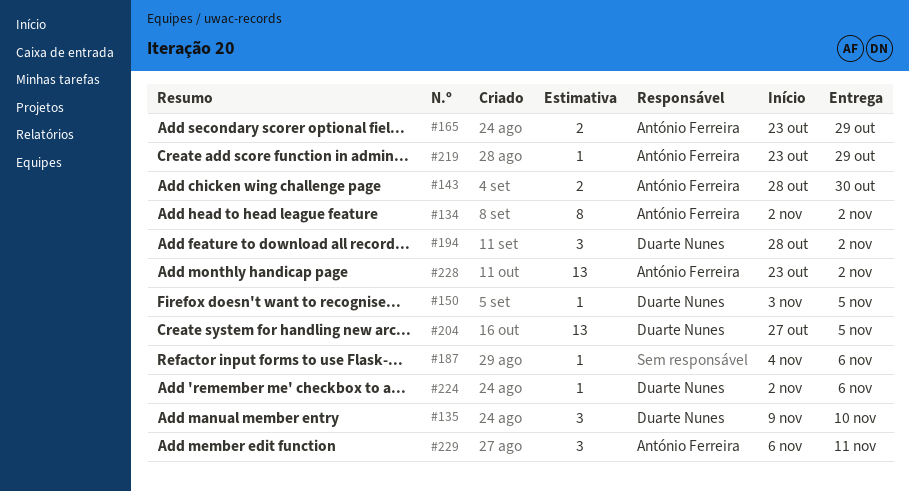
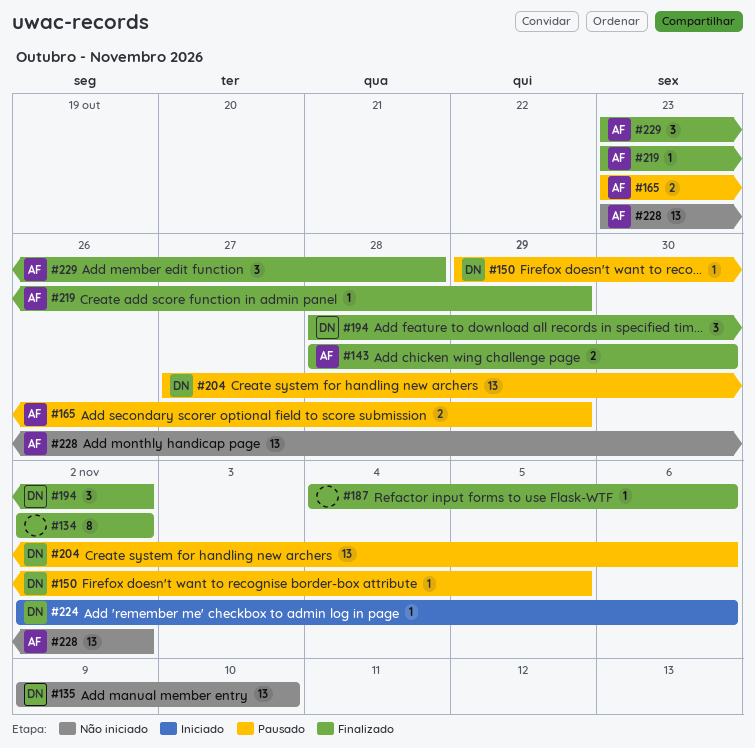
#134, owner: António Ferreira -> none
#135, estimate: 3 -> 13
#150, start: Nov 3 -> Oct 29
#204, due: Nov 5 -> Nov 6
#229, start: Nov 6 -> Oct 23
#229, due: Nov 11 -> Oct 28

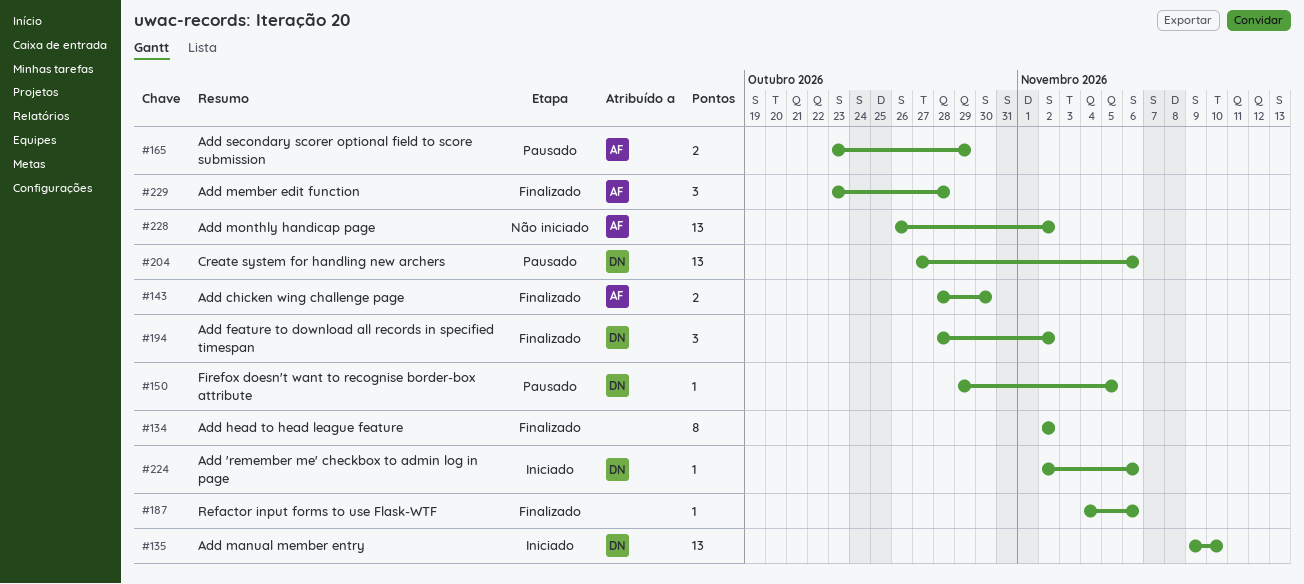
#135, status: Não iniciado -> Iniciado
#219: present -> none
#228, start: Oct 23 -> Oct 26

